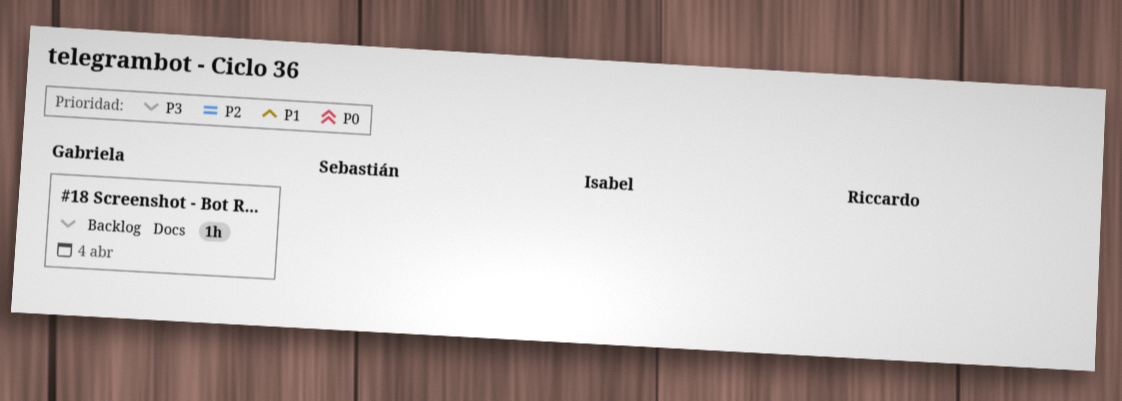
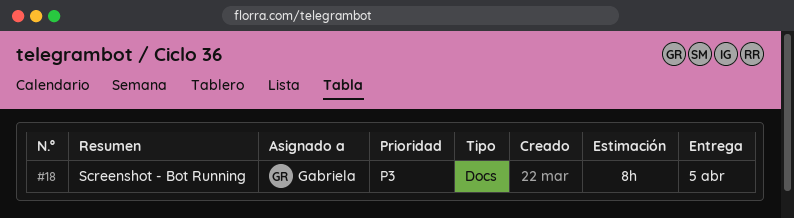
#18, estimate: 1h -> 8h
#18, due: Apr 4 -> Apr 5

